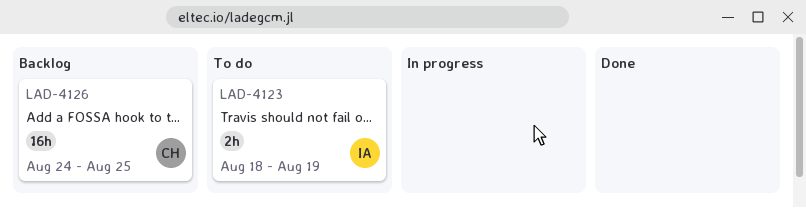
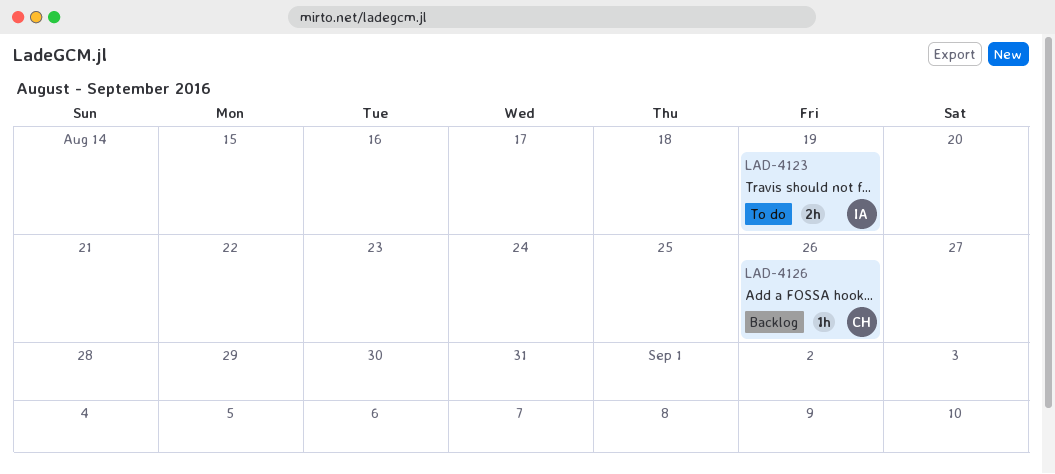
LAD-4126, estimate: 16h -> 1h
LAD-4126, due: Aug 25 -> Aug 26

